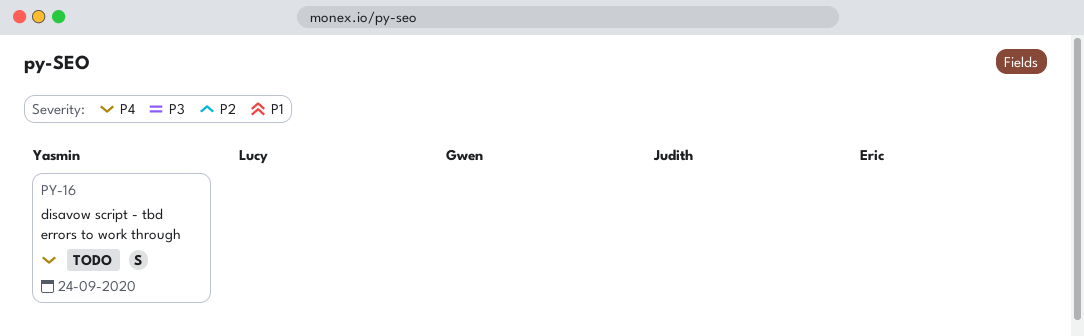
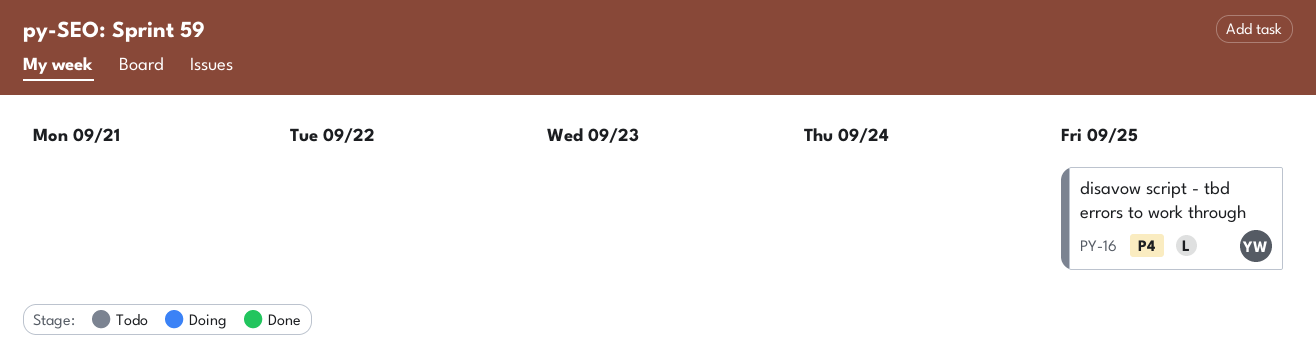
PY-16, estimate: S -> L
PY-16, due: Sep 24 -> Sep 25

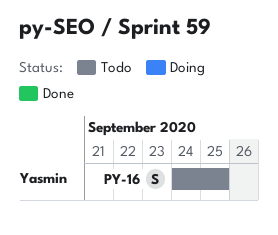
PY-16, estimate: L -> S

